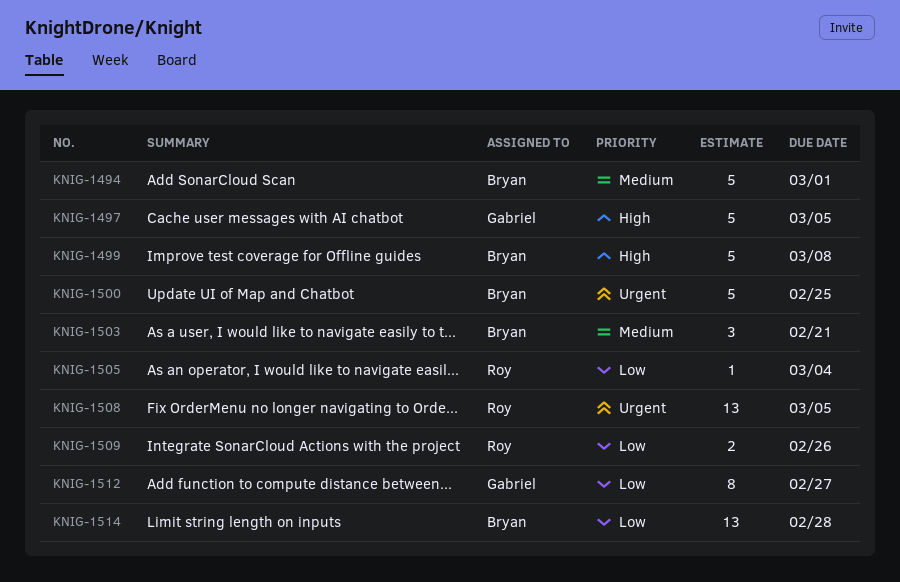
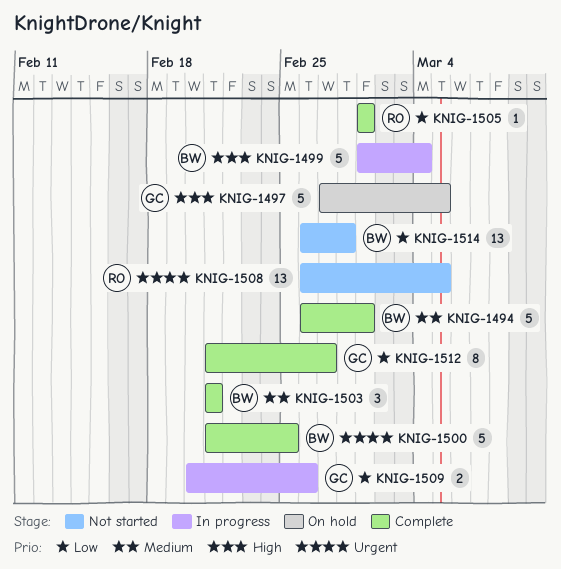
KNIG-1499, due: Mar 8 -> Mar 4
KNIG-1505, due: Mar 4 -> Mar 1
KNIG-1509, owner: Roy -> Gabriel

